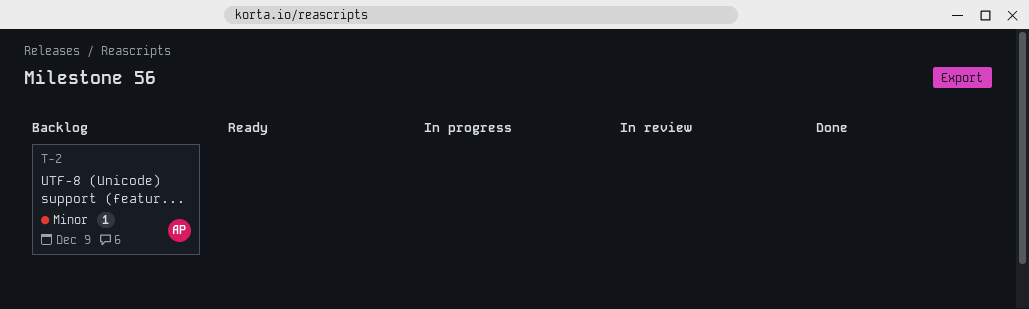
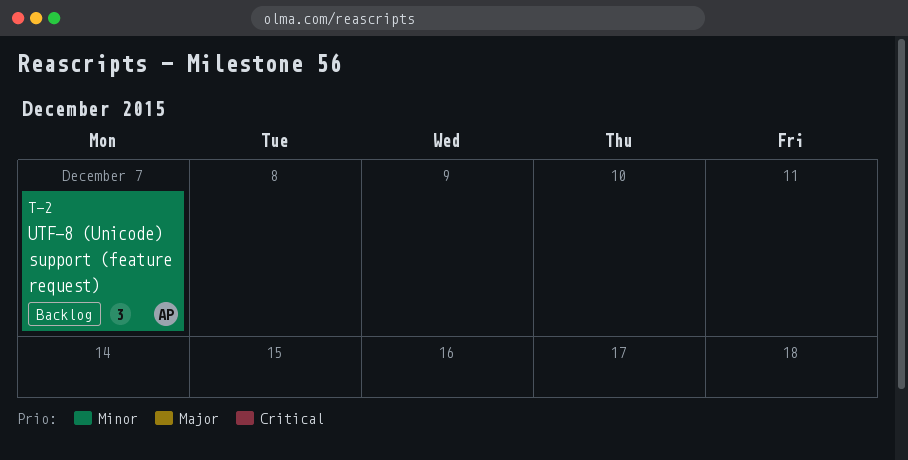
T-2, estimate: 1 -> 3
T-2, due: Dec 9 -> Dec 7

